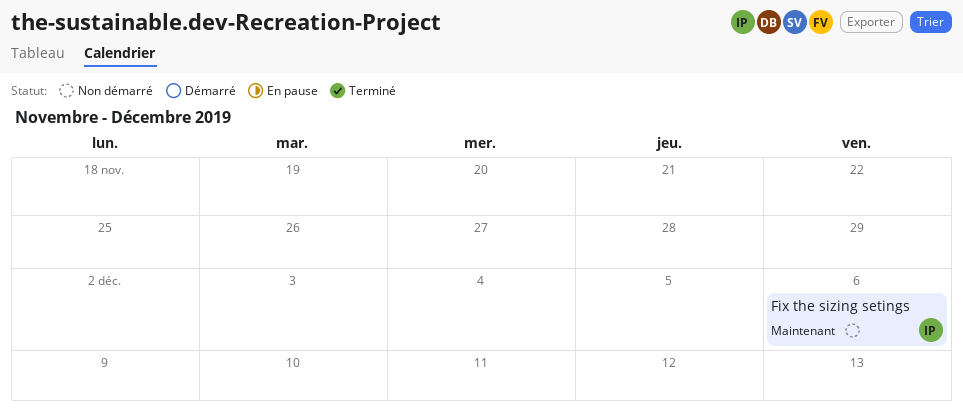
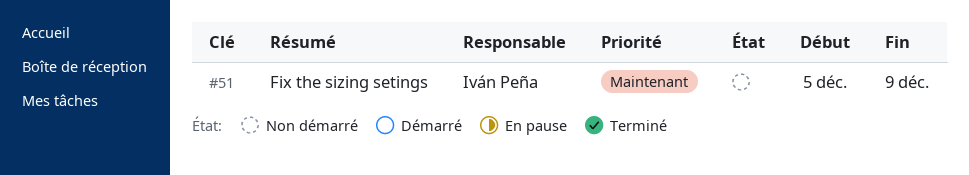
Fix the sizing setings, due: Dec 6 -> Dec 9

